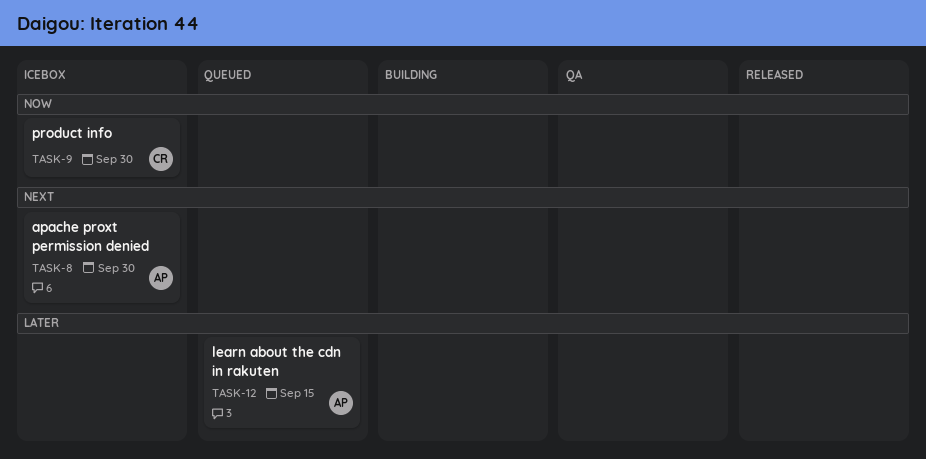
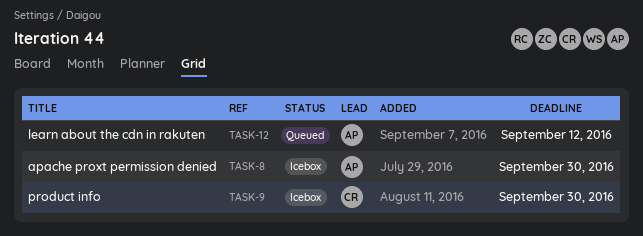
TASK-12, due: Sep 15 -> Sep 12

